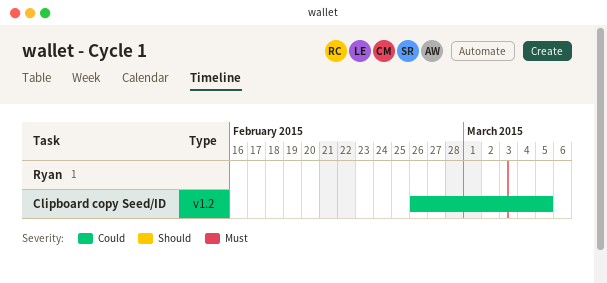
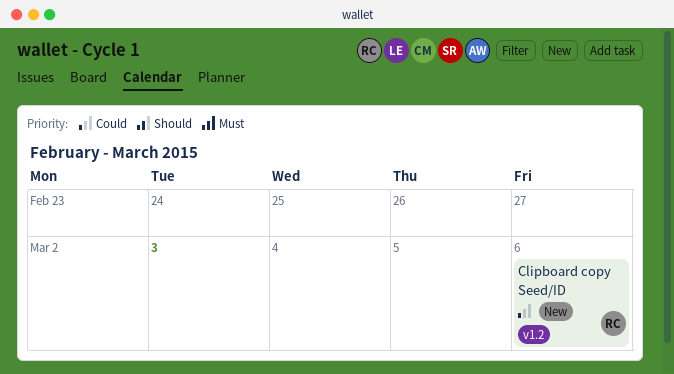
Clipboard copy Seed/ID, due: Mar 5 -> Mar 6

